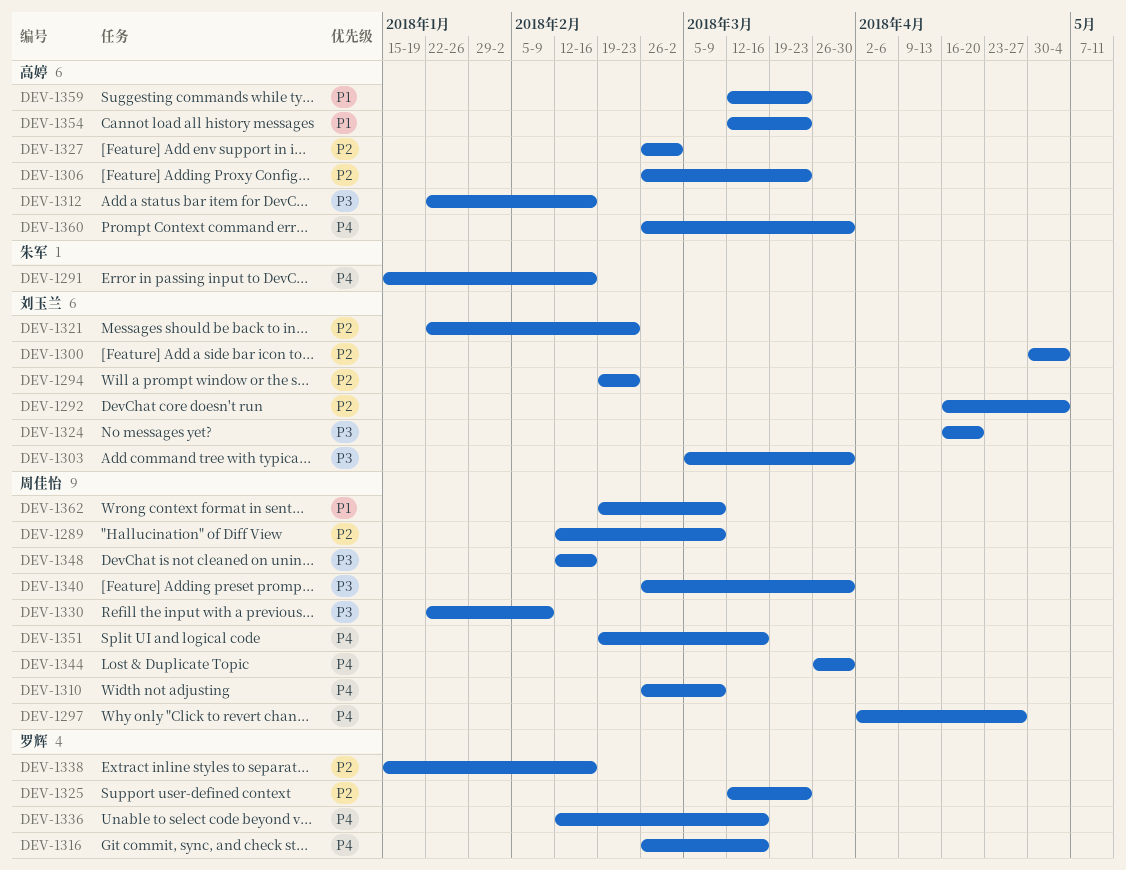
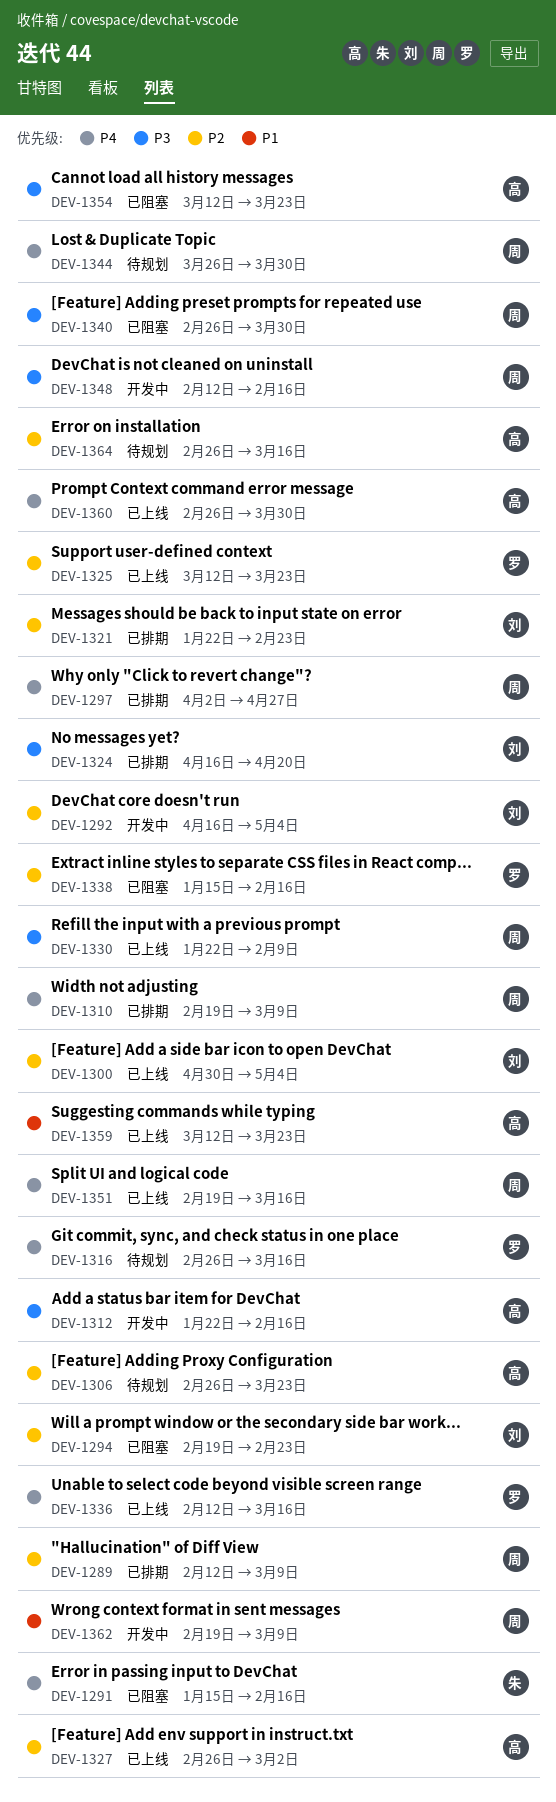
DEV-1303: present -> none
DEV-1310, start: Feb 26 -> Feb 19
DEV-1354, priority: P1 -> P3
DEV-1364: none -> present

